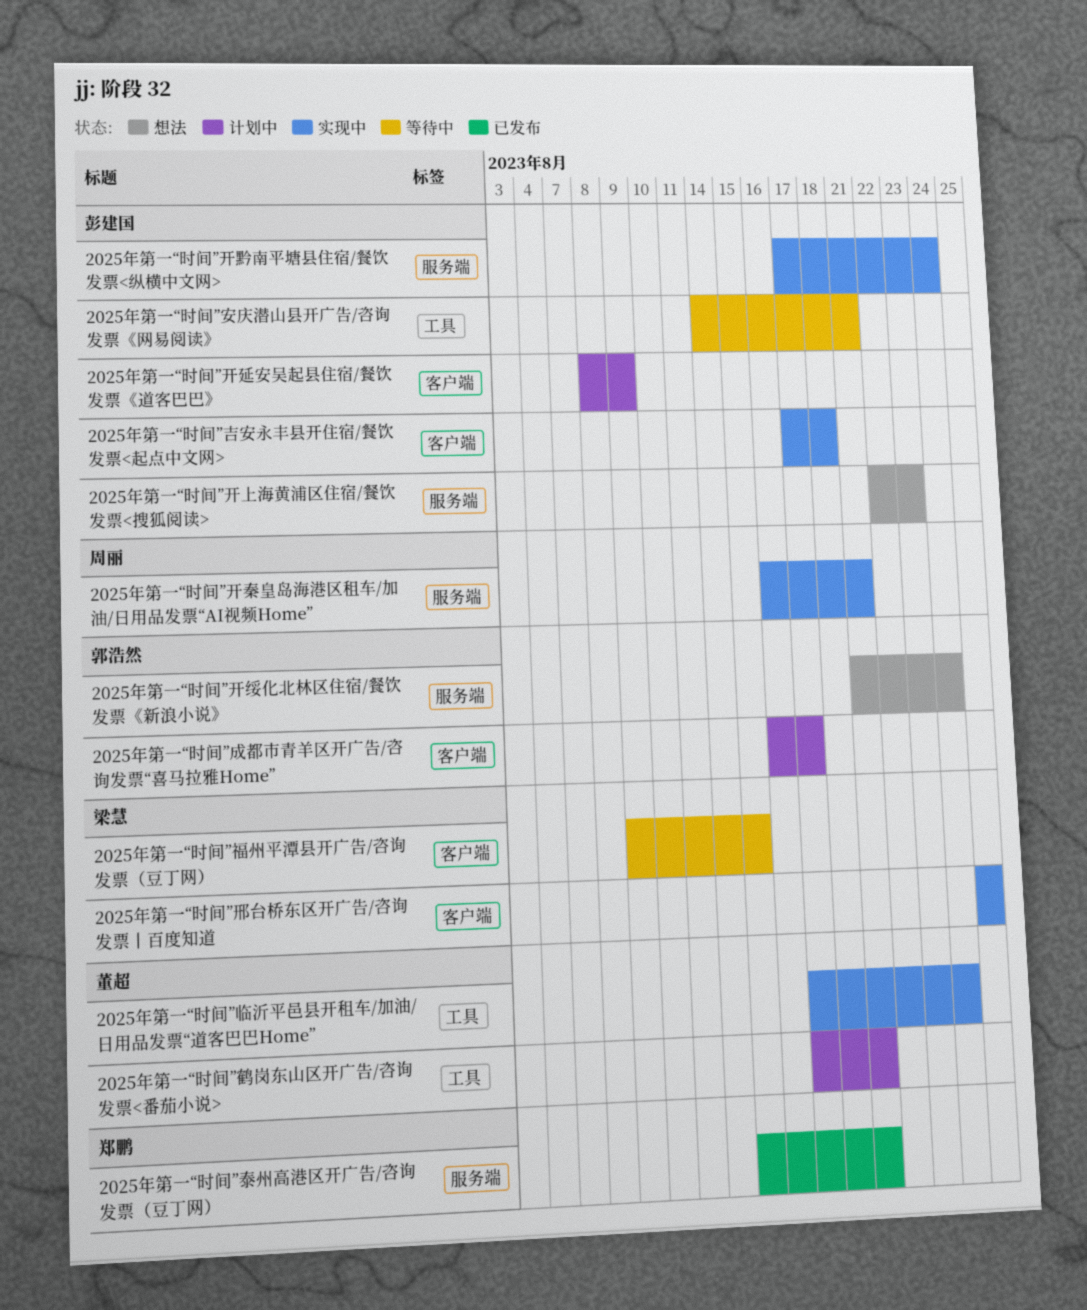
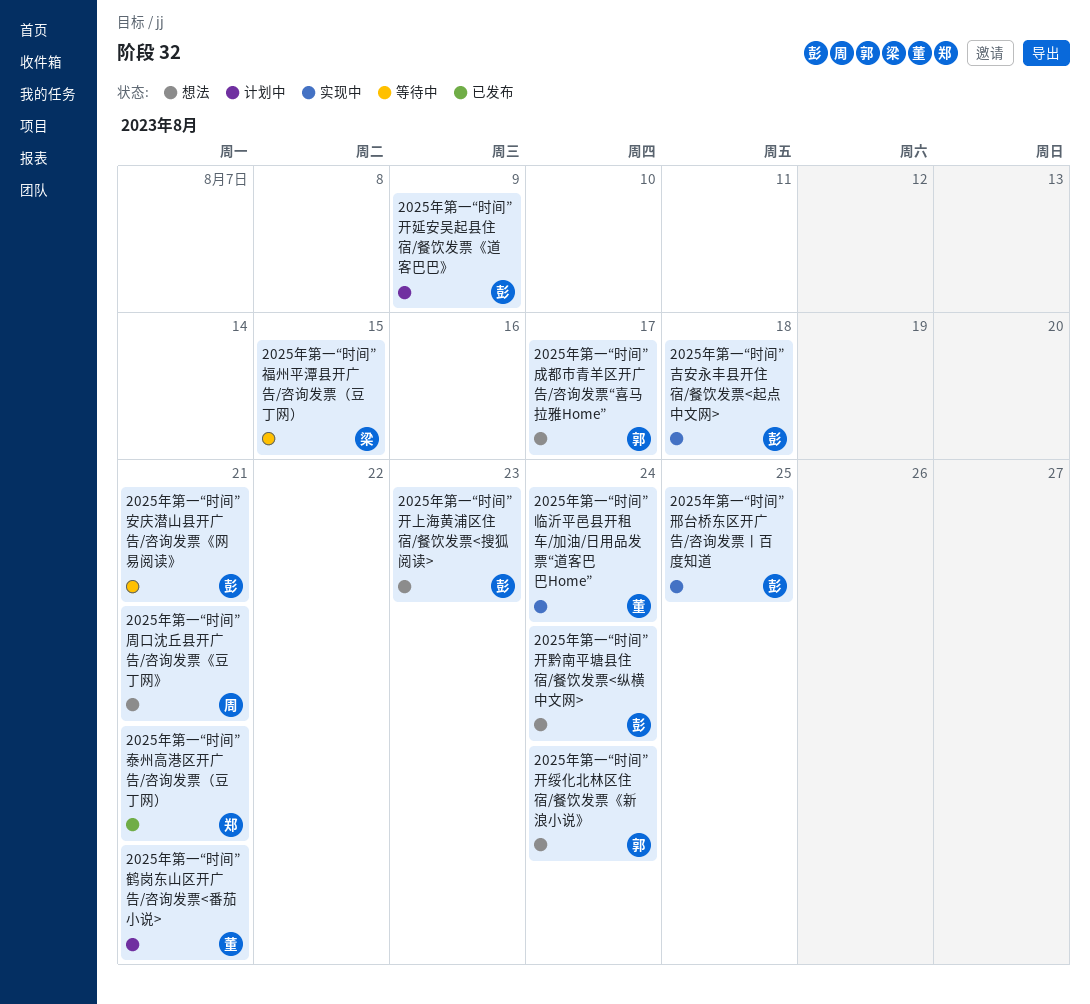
2025年第一“时间”周口沈丘县开广告/咨询发票《豆丁网》: none -> present
2025年第一“时间”开秦皇岛海港区租车/加油/日用品发票“AI视频Home”: present -> none
2025年第一“时间”开黔南平塘县住宿/餐饮发票<纵横中文网>, status: 实现中 -> 想法
2025年第一“时间”成都市青羊区开广告/咨询发票“喜马拉雅Home”, status: 计划中 -> 想法
2025年第一“时间”邢台桥东区开广告/咨询发票丨百度知道, owner: 梁慧 -> 彭建国

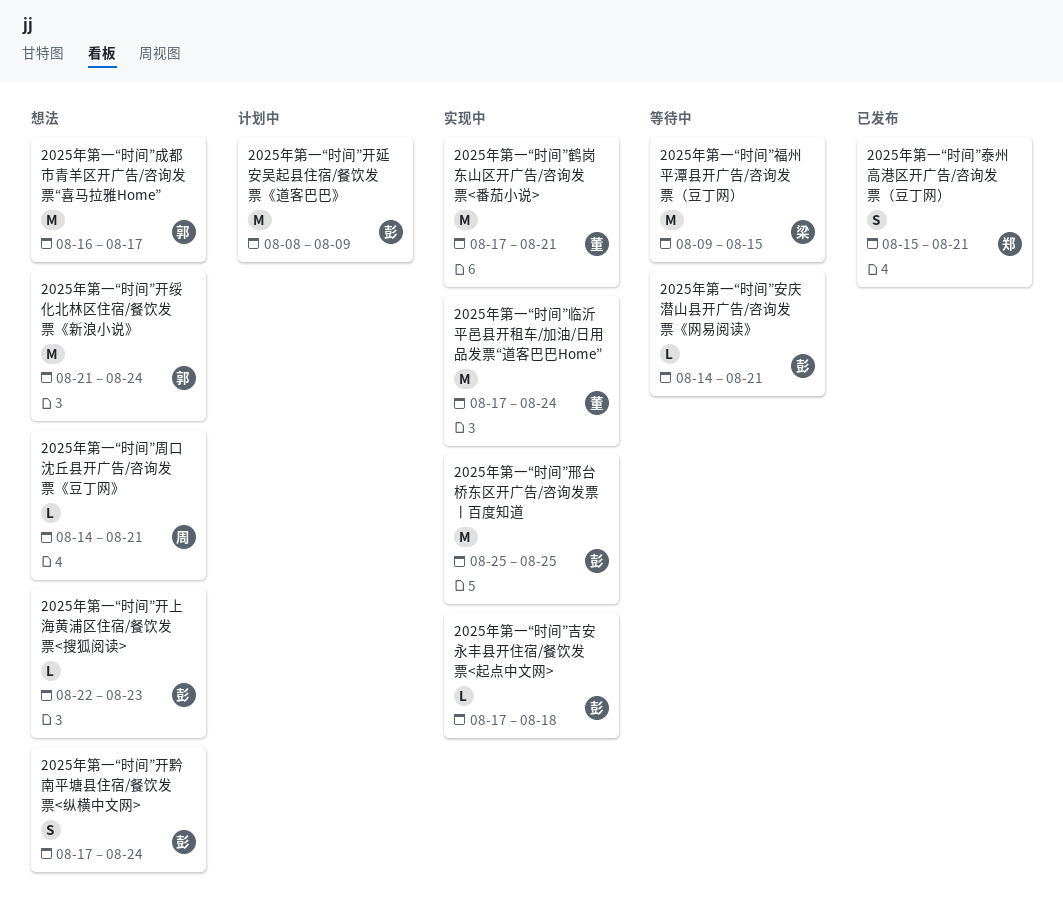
2025年第一“时间”鹤岗东山区开广告/咨询发票<番茄小说>, status: 计划中 -> 实现中

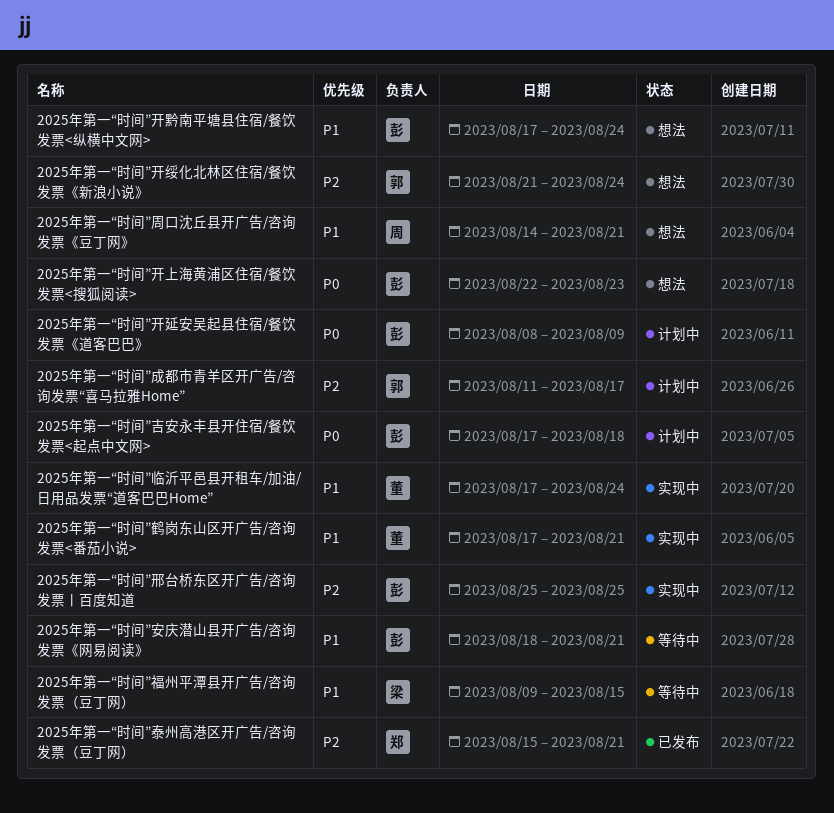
2025年第一“时间”吉安永丰县开住宿/餐饮发票<起点中文网>, status: 实现中 -> 计划中
2025年第一“时间”安庆潜山县开广告/咨询发票《网易阅读》, start: Aug 14 -> Aug 18
2025年第一“时间”成都市青羊区开广告/咨询发票“喜马拉雅Home”, status: 想法 -> 计划中
2025年第一“时间”成都市青羊区开广告/咨询发票“喜马拉雅Home”, start: Aug 16 -> Aug 11

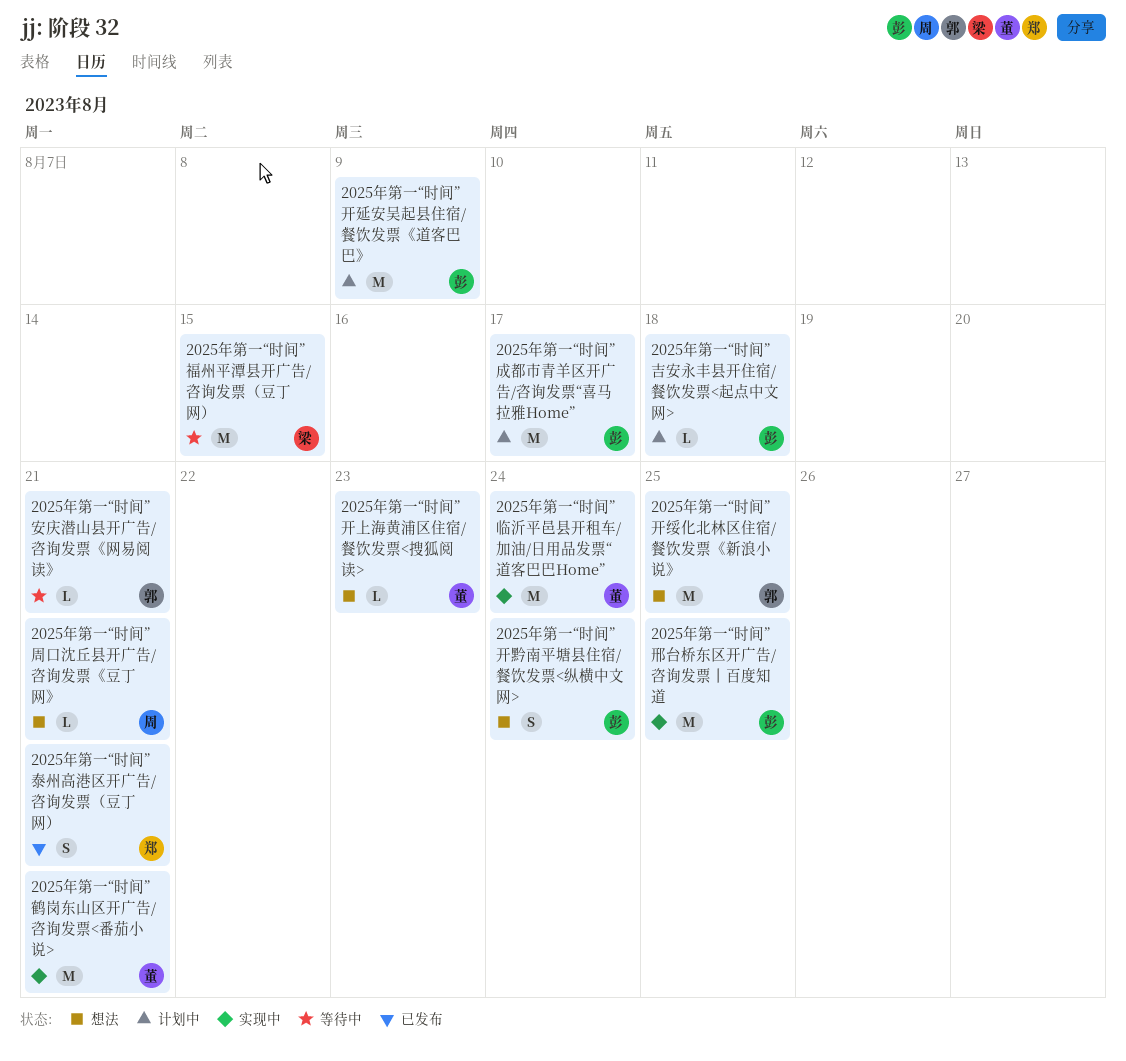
2025年第一“时间”安庆潜山县开广告/咨询发票《网易阅读》, owner: 彭 -> 郭
2025年第一“时间”开上海黄浦区住宿/餐饮发票<搜狐阅读>, owner: 彭 -> 董
2025年第一“时间”开绥化北林区住宿/餐饮发票《新浪小说》, due: Aug 24 -> Aug 25
2025年第一“时间”成都市青羊区开广告/咨询发票“喜马拉雅Home”, owner: 郭 -> 彭

